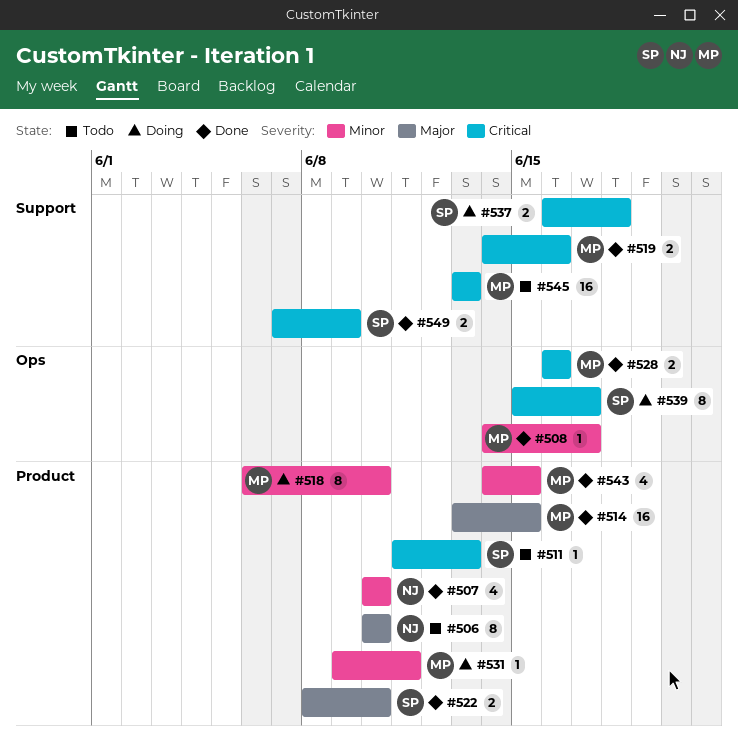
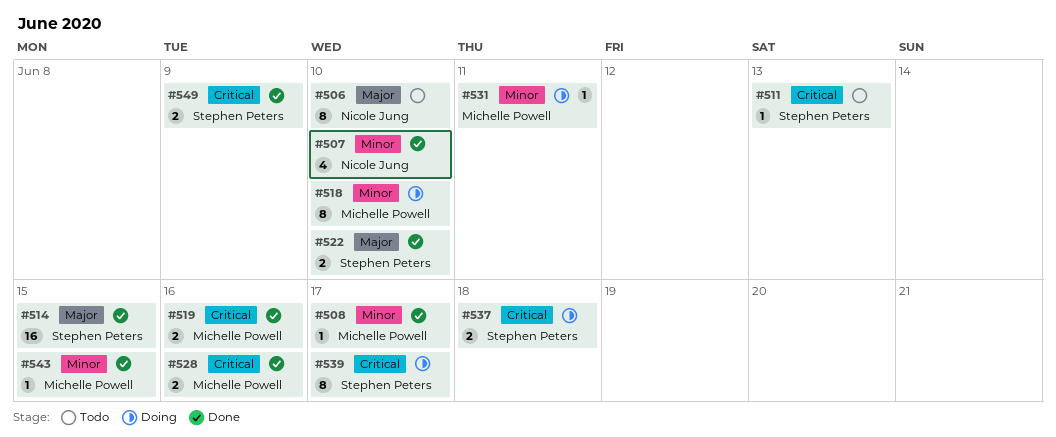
#514, owner: Michelle Powell -> Stephen Peters
#543, estimate: 4 -> 1
#545: present -> none

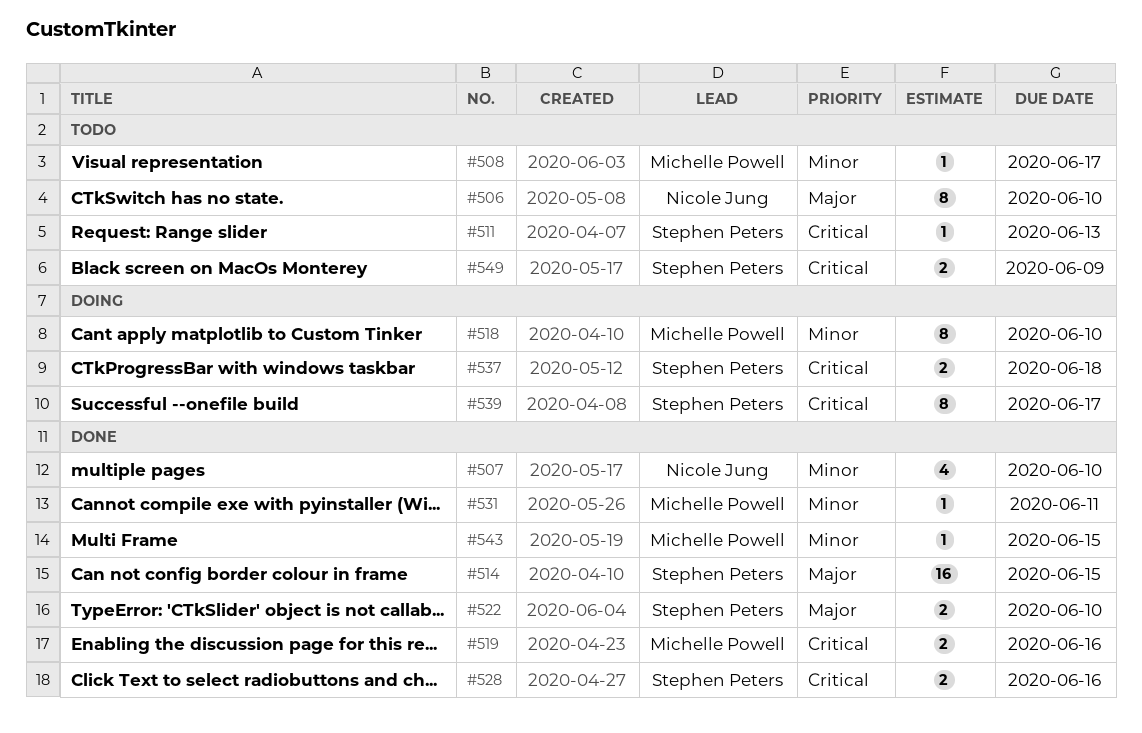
#508, status: Done -> Todo
#528, owner: Michelle Powell -> Stephen Peters
#531, status: Doing -> Done
#549, status: Done -> Todo

